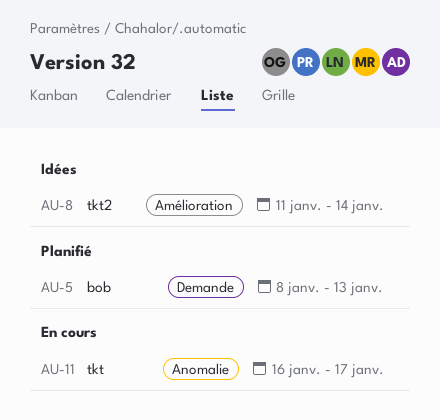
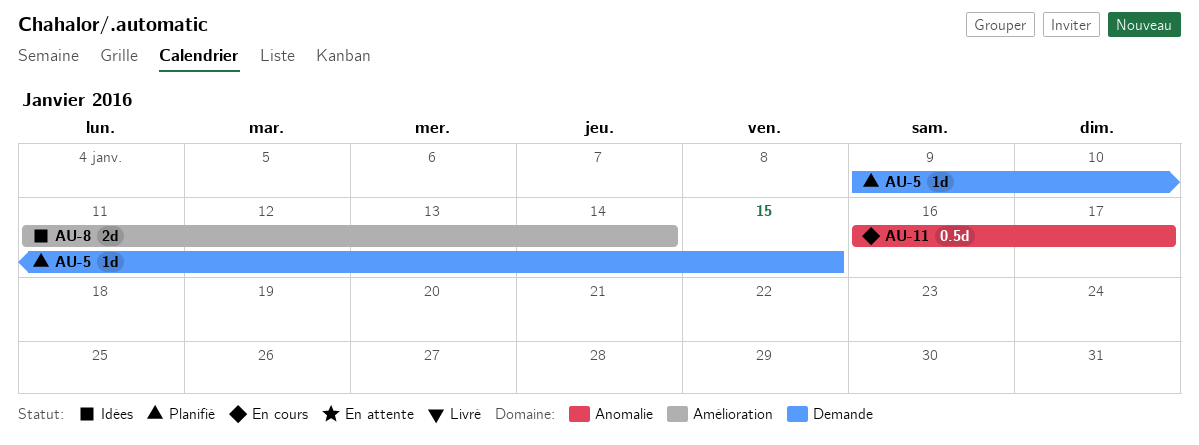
AU-5, start: Jan 8 -> Jan 9
AU-5, due: Jan 13 -> Jan 15

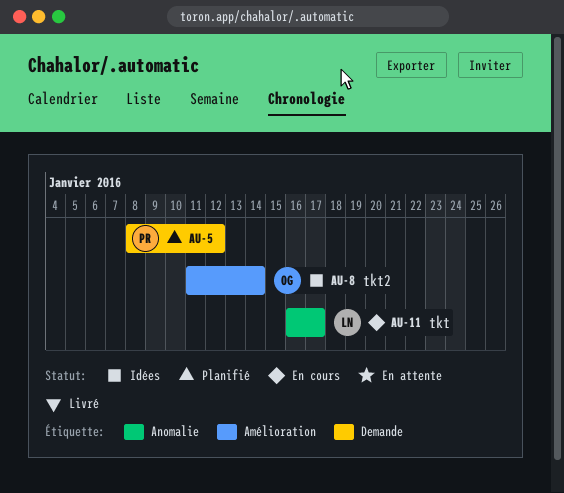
AU-5, start: Jan 9 -> Jan 8
AU-5, due: Jan 15 -> Jan 12

